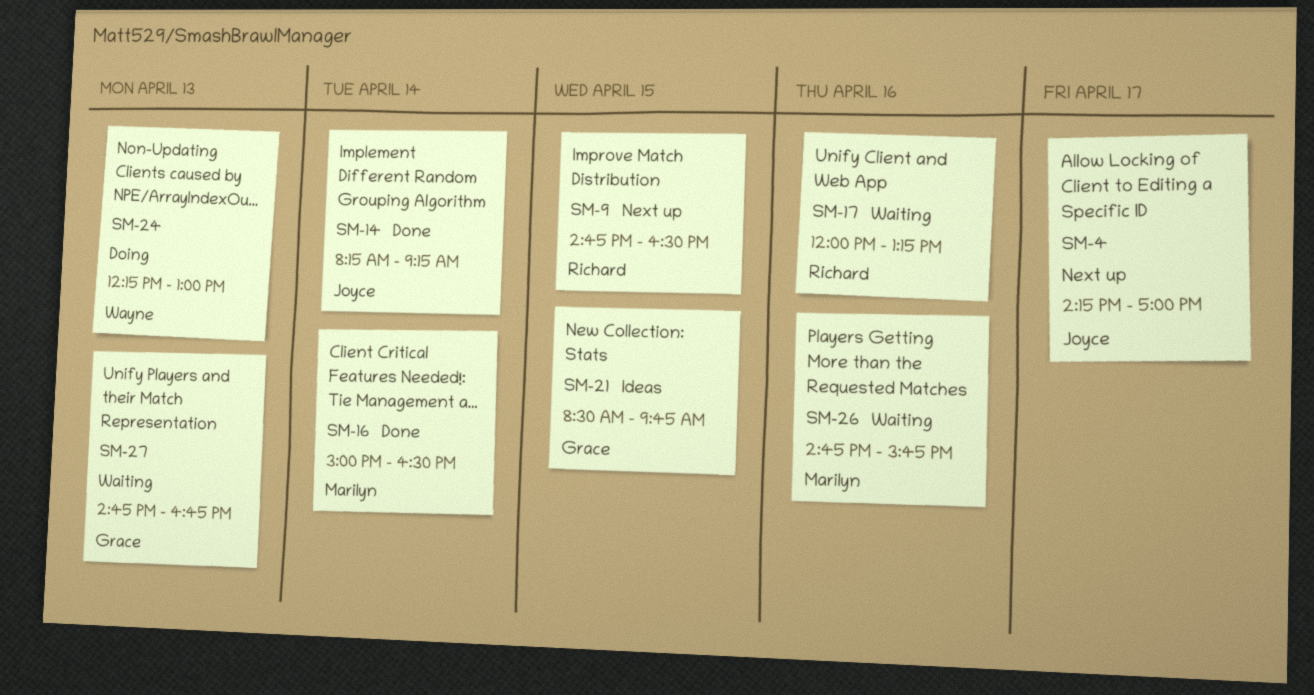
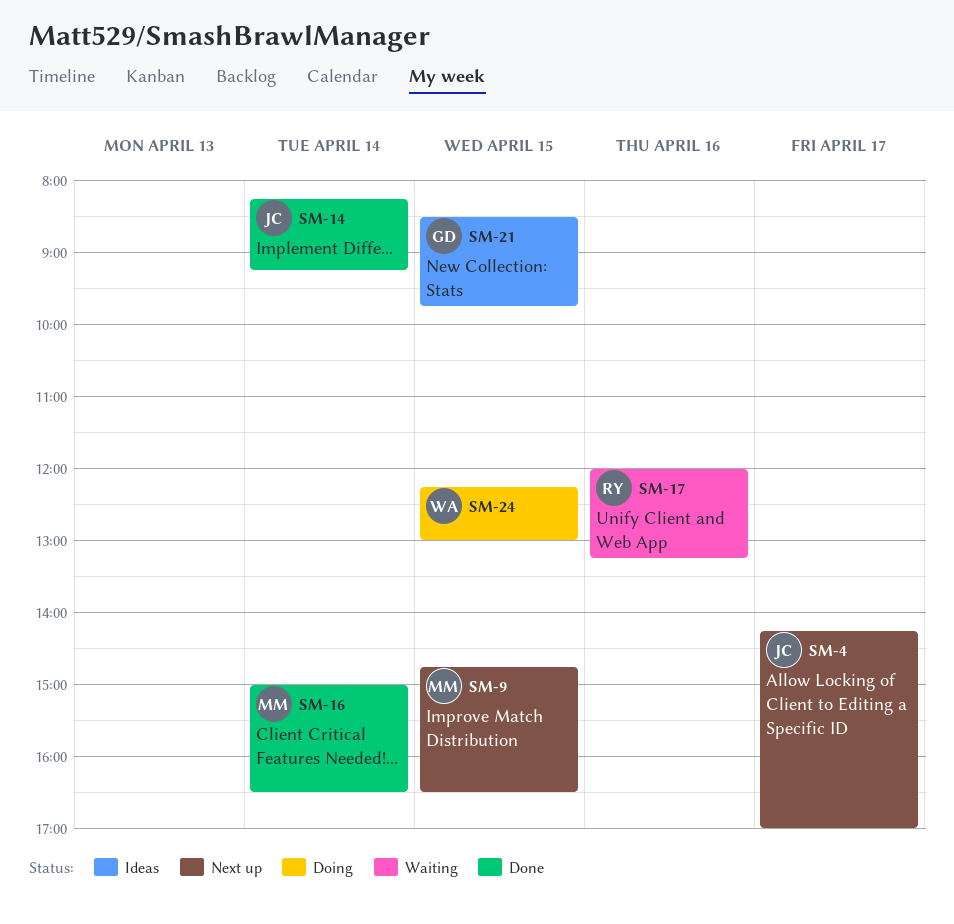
SM-9, owner: Richard -> Marilyn
SM-24, day: Apr 13 -> Apr 15
SM-26: present -> none
SM-27: present -> none

